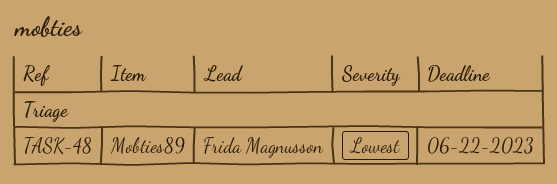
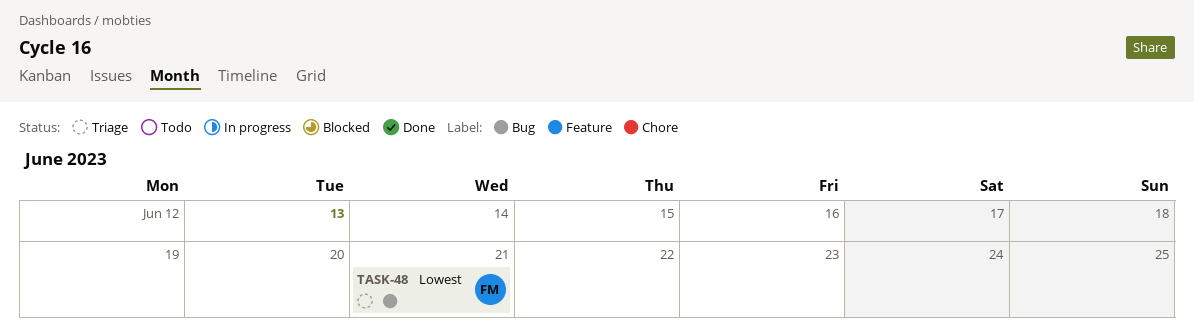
TASK-48, due: Jun 22 -> Jun 21

